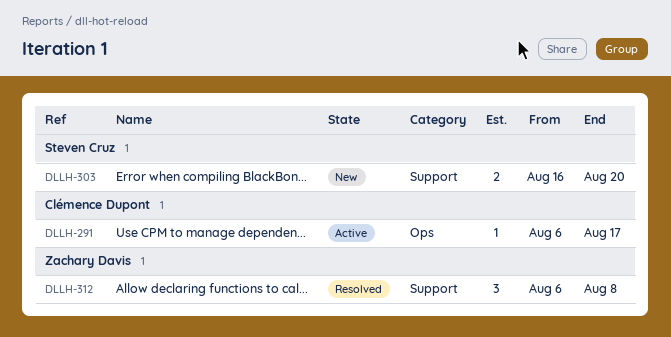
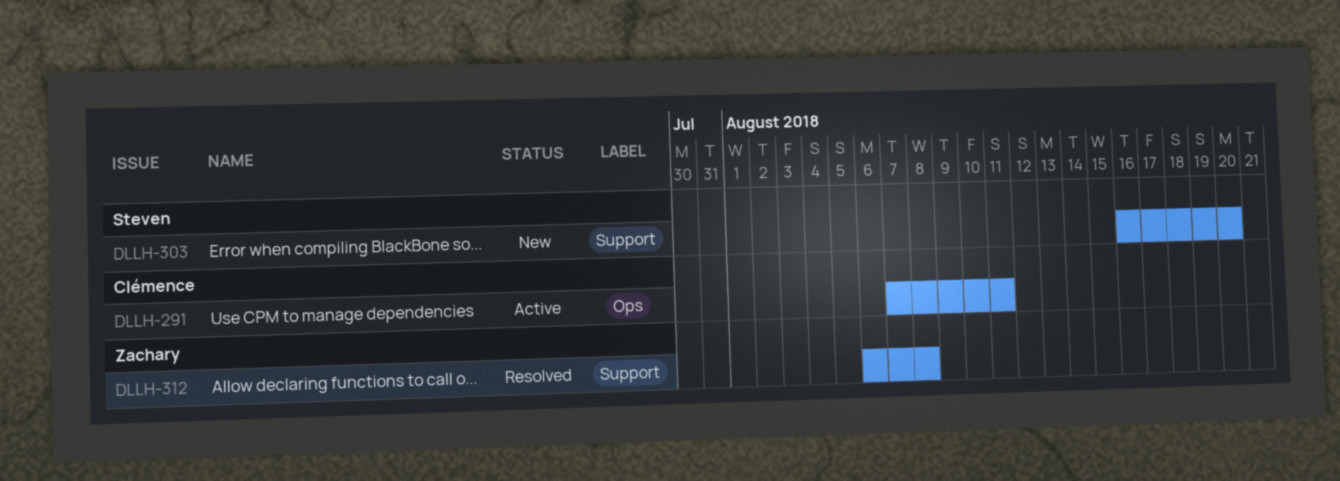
DLLH-291, start: Aug 6 -> Aug 7
DLLH-291, due: Aug 17 -> Aug 11

